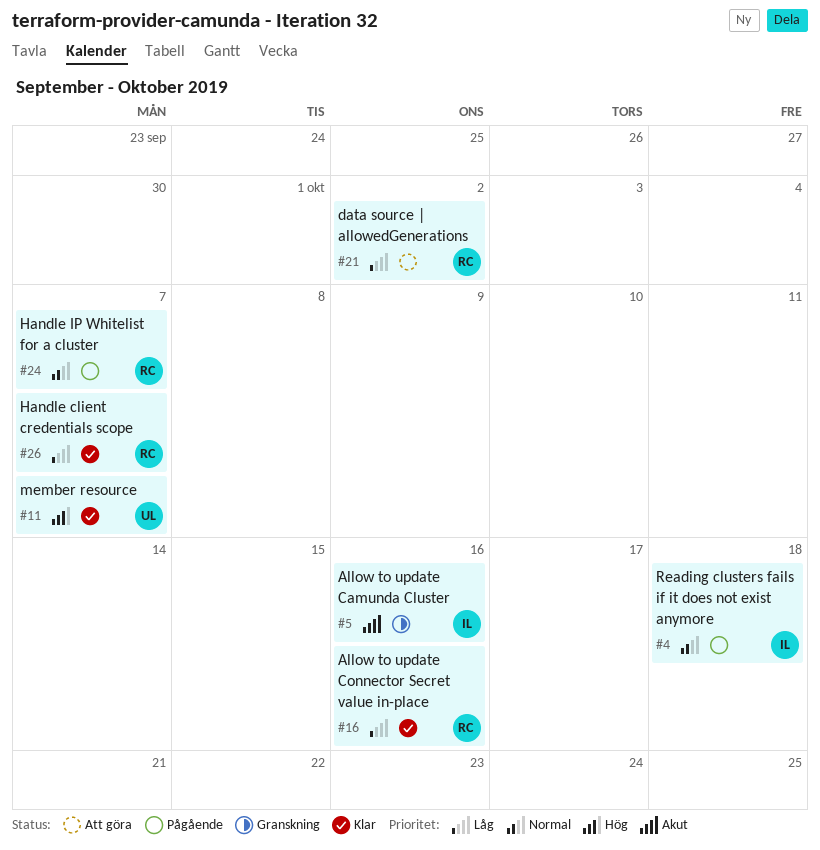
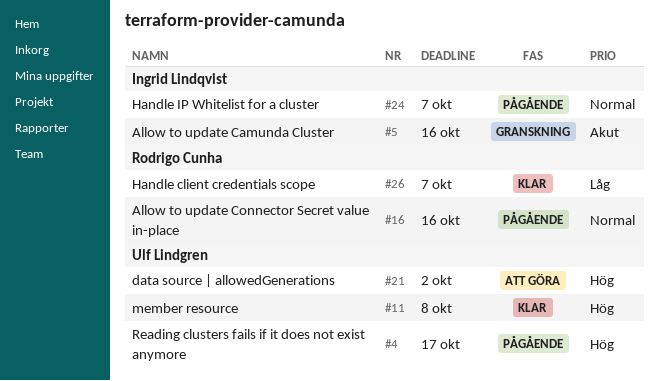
#4, owner: Ingrid Lindqvist -> Ulf Lindgren
#4, priority: Normal -> Hög
#4, due: Oct 18 -> Oct 17
#11, due: Oct 7 -> Oct 8
#16, status: Klar -> Pågående
#16, priority: Låg -> Normal
#21, owner: Rodrigo Cunha -> Ulf Lindgren
#21, priority: Låg -> Hög
#24, owner: Rodrigo Cunha -> Ingrid Lindqvist

